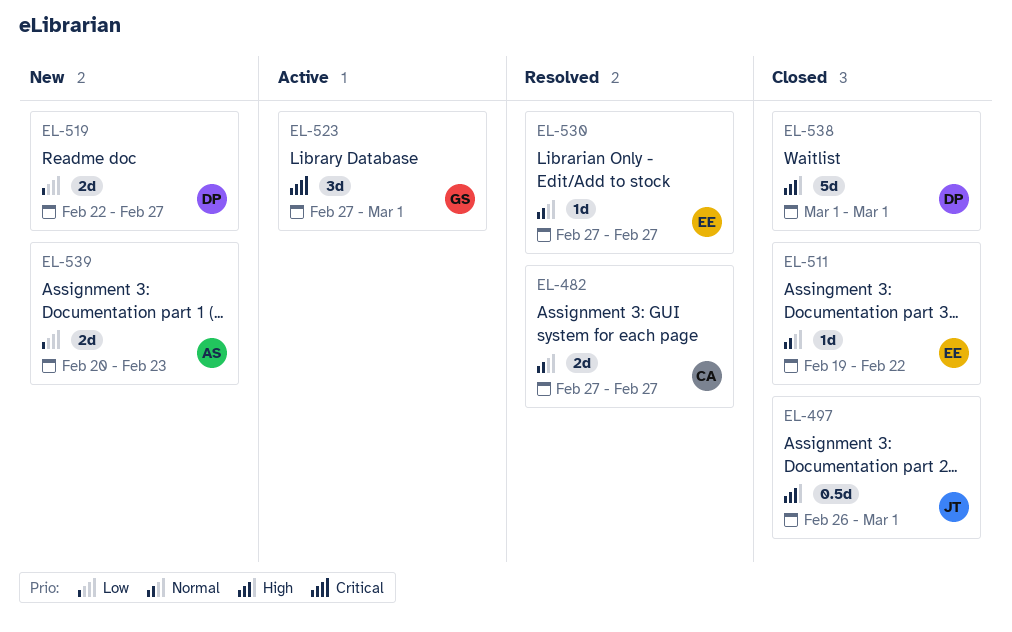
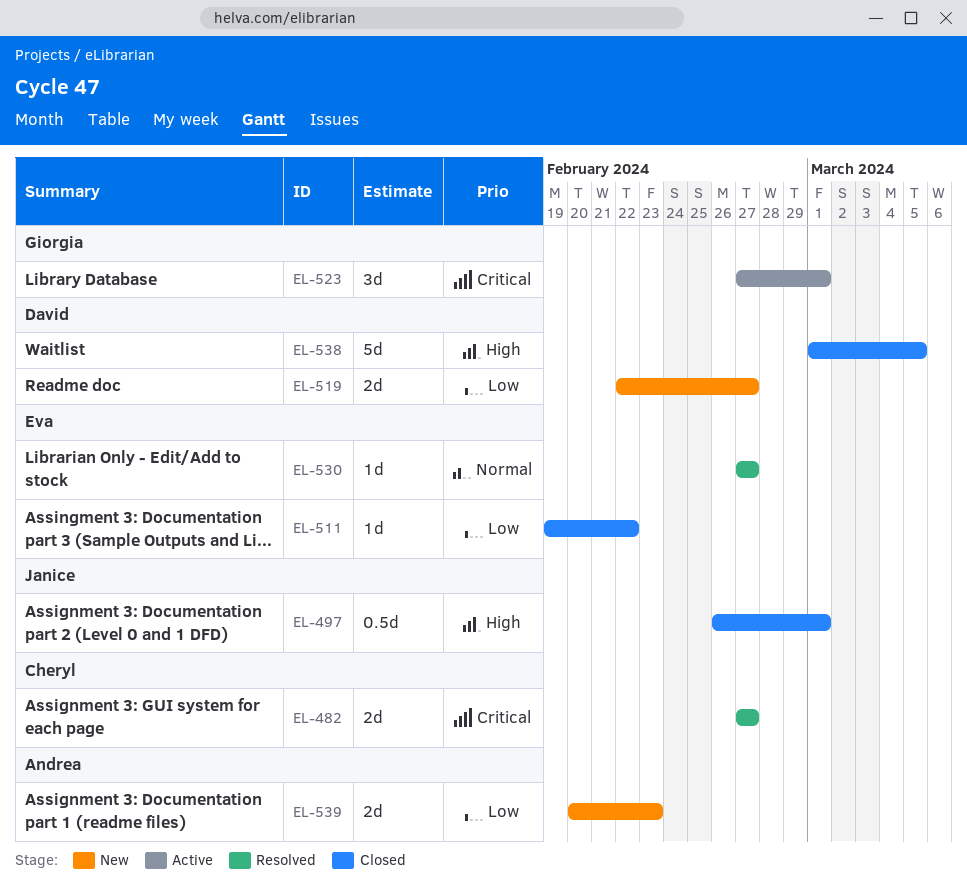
EL-482, priority: Normal -> Critical
EL-511, priority: Normal -> Low
EL-538, due: Mar 1 -> Mar 5

